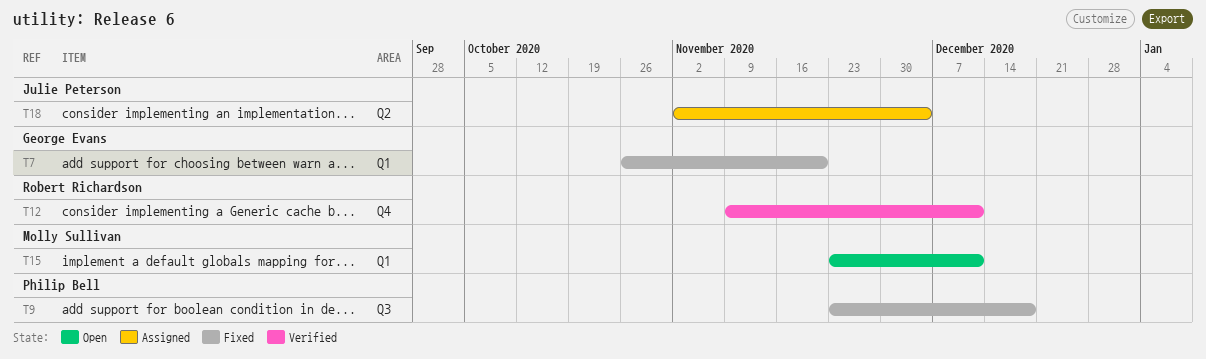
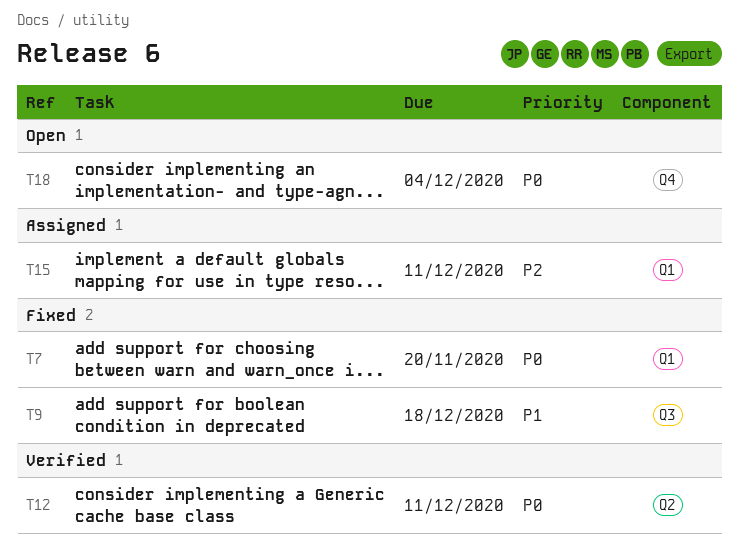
T12, label: Q4 -> Q2
T15, status: Open -> Assigned
T18, status: Assigned -> Open
T18, label: Q2 -> Q4

